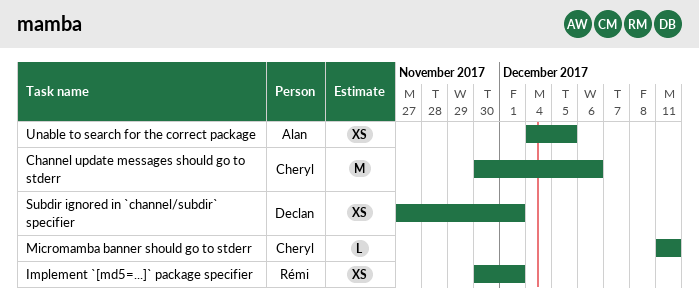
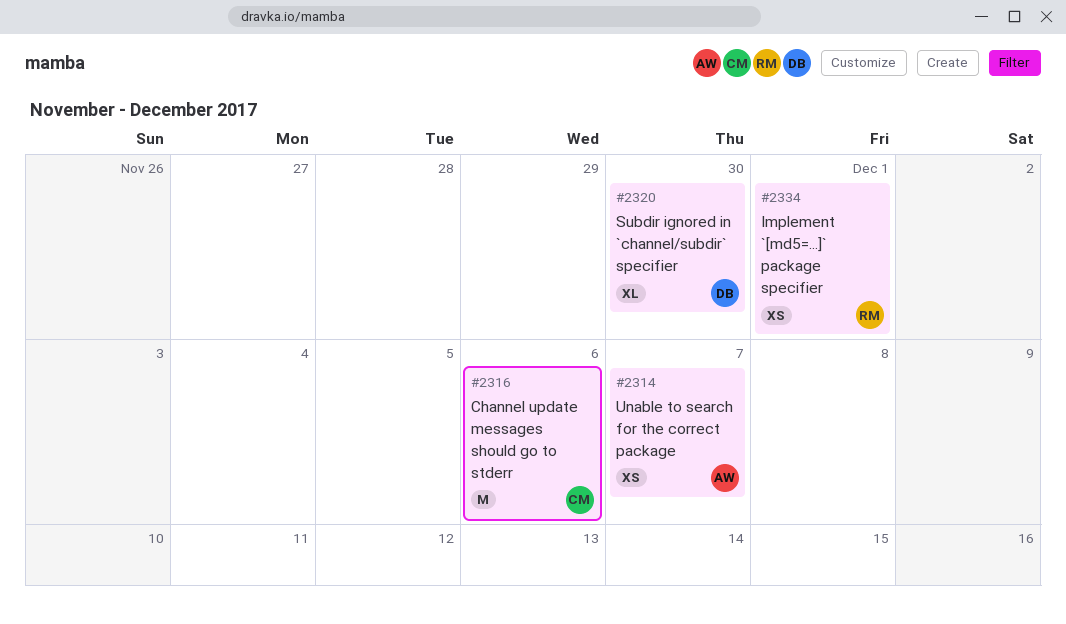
Micromamba banner should go to stderr: present -> none
Subdir ignored in `channel/subdir` specifier, estimate: XS -> XL
Subdir ignored in `channel/subdir` specifier, due: Dec 1 -> Nov 30
Unable to search for the correct package, due: Dec 5 -> Dec 7

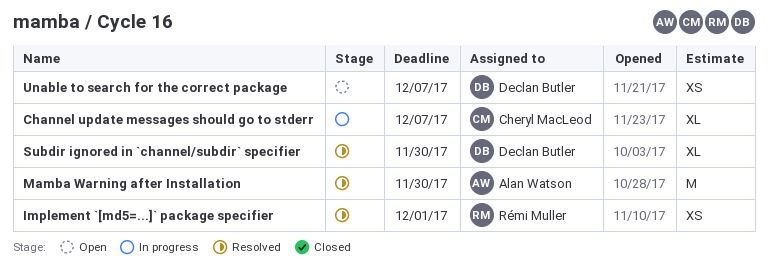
Channel update messages should go to stderr, estimate: M -> XL
Channel update messages should go to stderr, due: Dec 6 -> Dec 7
Mamba Warning after Installation: none -> present
Unable to search for the correct package, owner: Alan Watson -> Declan Butler

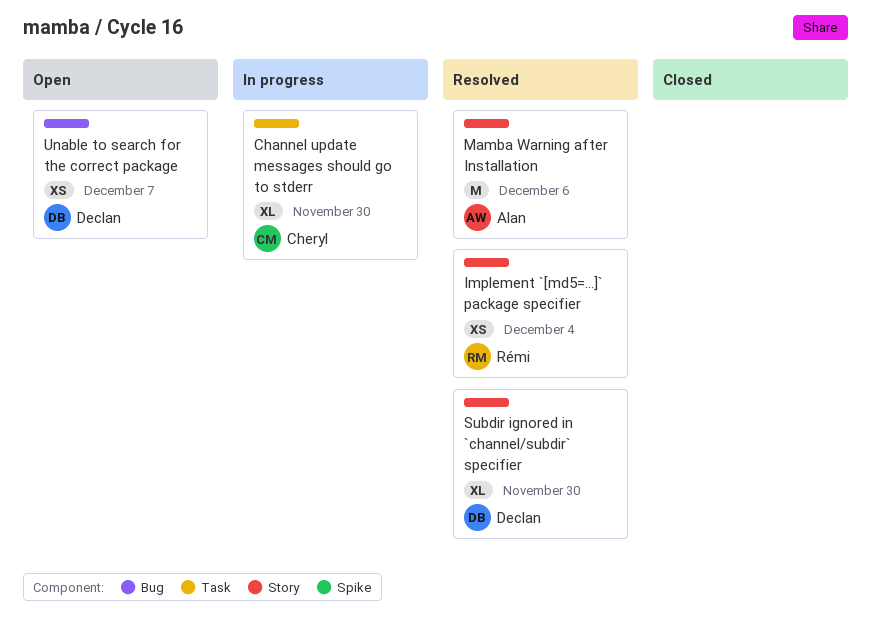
Channel update messages should go to stderr, due: Dec 7 -> Nov 30
Implement `[md5=...]` package specifier, due: Dec 1 -> Dec 4
Mamba Warning after Installation, due: Nov 30 -> Dec 6

